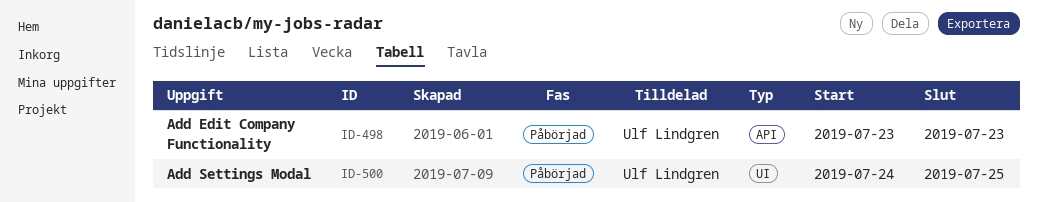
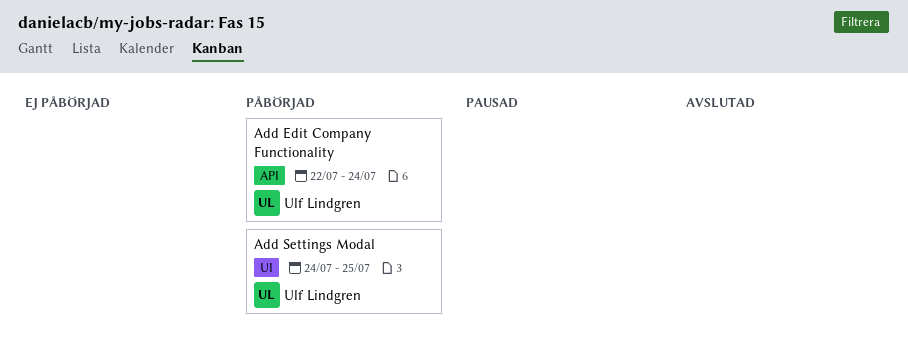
Add Edit Company Functionality, start: Jul 23 -> Jul 22
Add Edit Company Functionality, due: Jul 23 -> Jul 24

